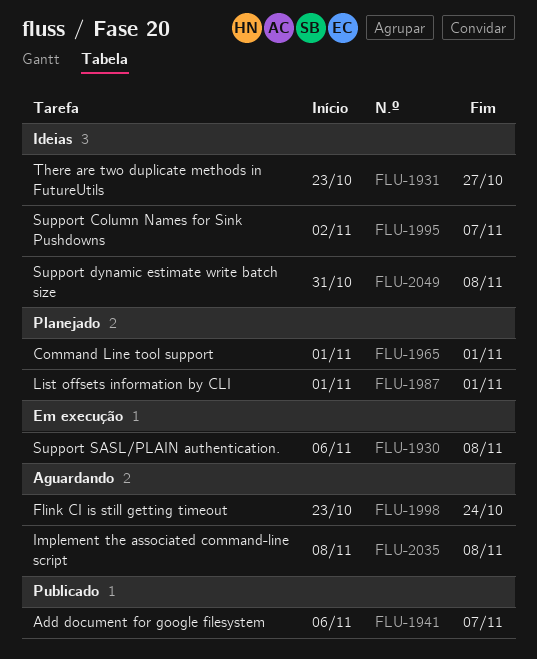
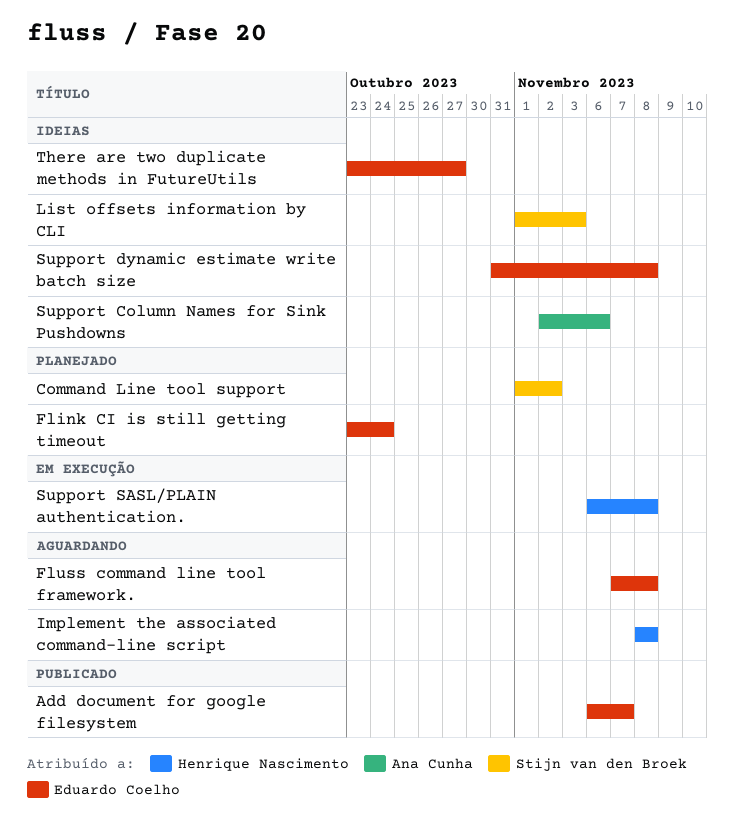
Command Line tool support, due: Nov 1 -> Nov 2
Flink CI is still getting timeout, status: Aguardando -> Planejado
Fluss command line tool framework.: none -> present
List offsets information by CLI, status: Planejado -> Ideias
List offsets information by CLI, due: Nov 1 -> Nov 3
Support Column Names for Sink Pushdowns, due: Nov 7 -> Nov 6

